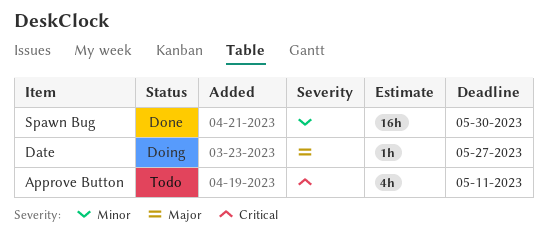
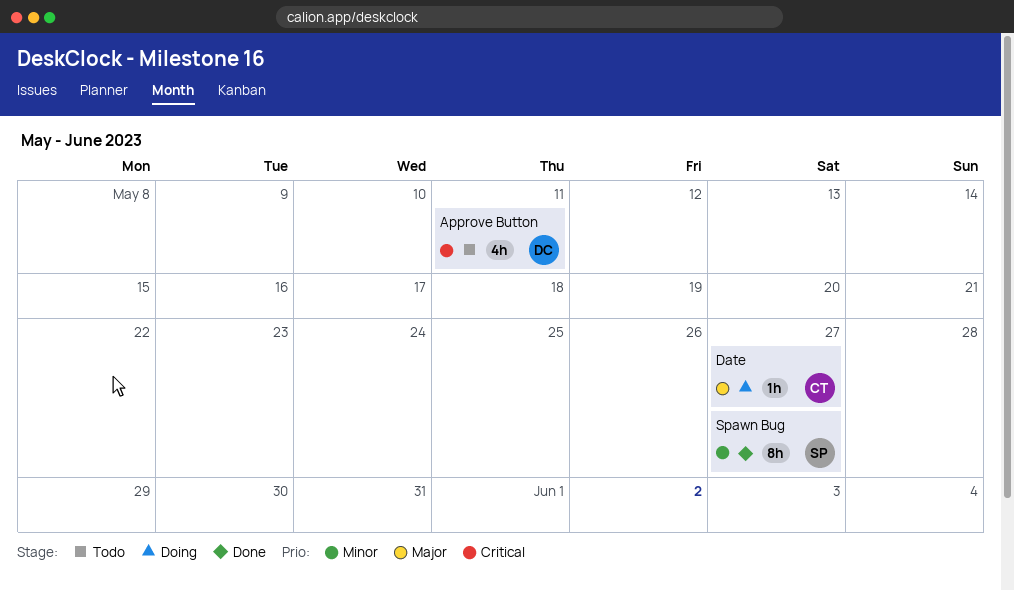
Spawn Bug, estimate: 16h -> 8h
Spawn Bug, due: May 30 -> May 27

